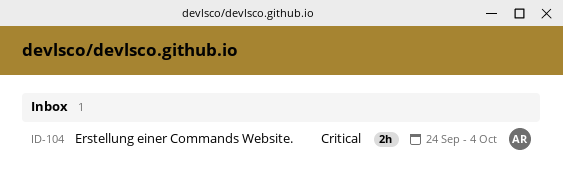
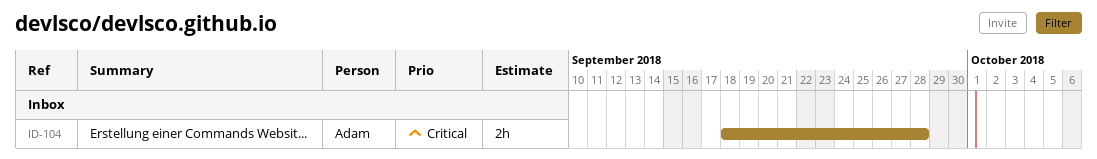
ID-104, start: Sep 24 -> Sep 18
ID-104, due: Oct 4 -> Sep 28

